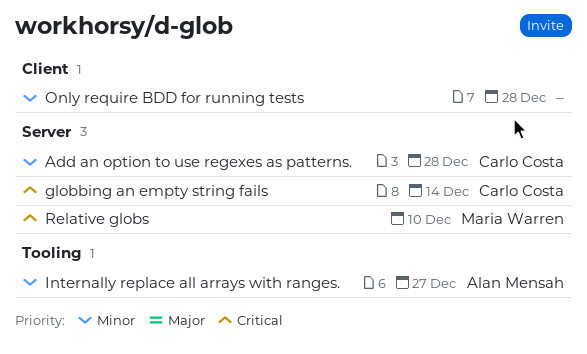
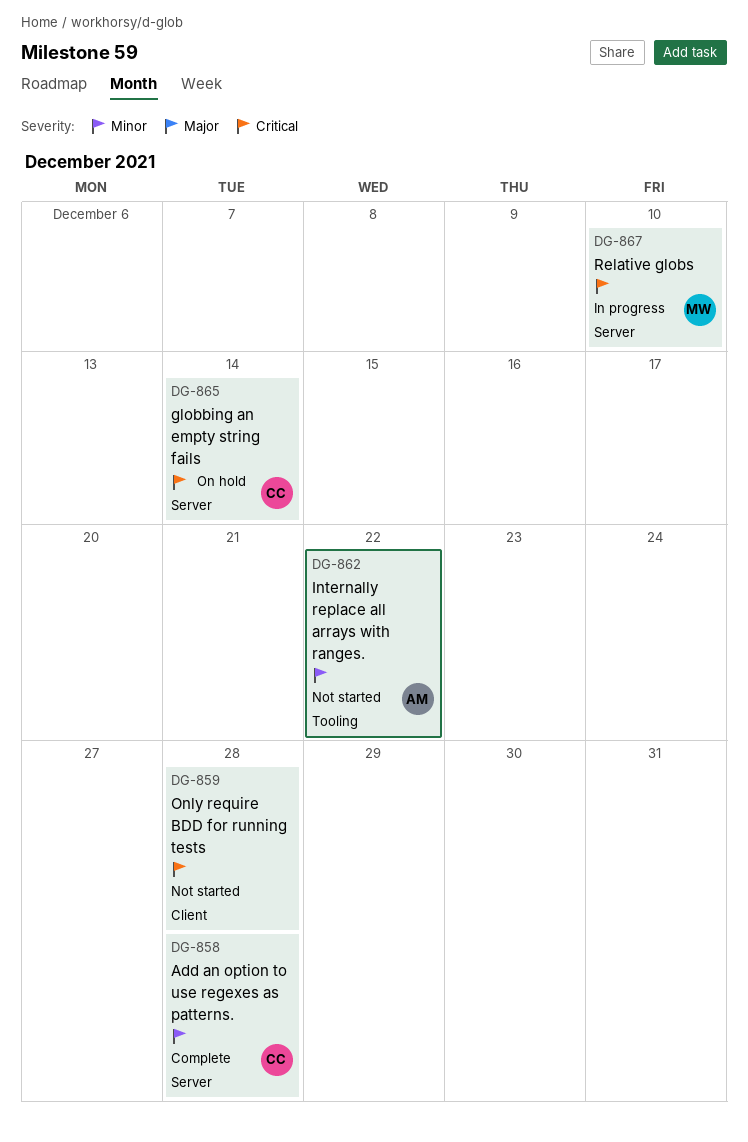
Internally replace all arrays with ranges., due: Dec 27 -> Dec 22
Only require BDD for running tests, priority: Minor -> Critical

